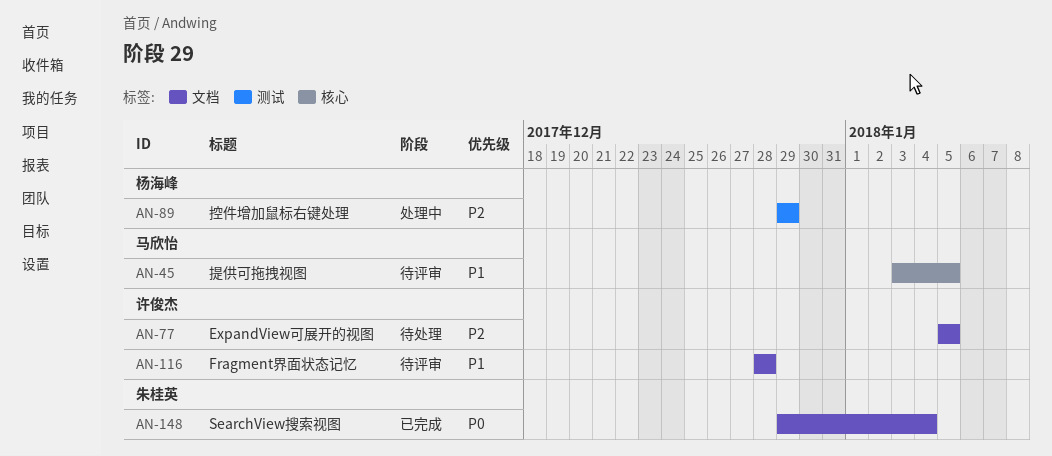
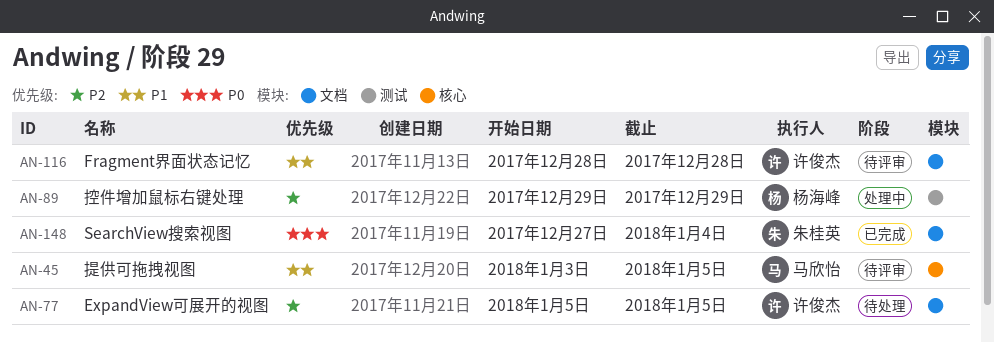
AN-148, start: Dec 29 -> Dec 27

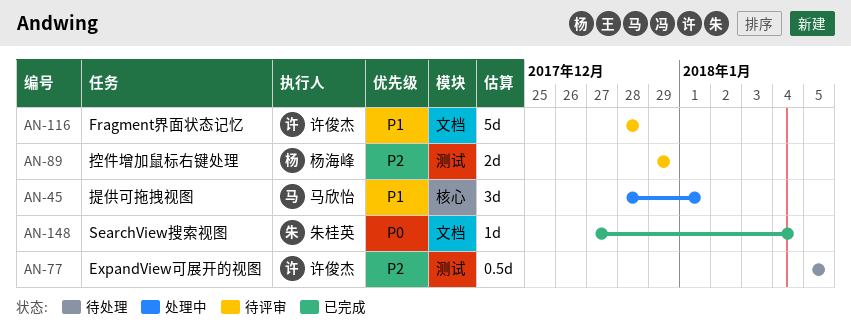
AN-45, status: 待评审 -> 处理中
AN-45, start: Jan 3 -> Dec 28
AN-45, due: Jan 5 -> Jan 1
AN-77, label: 文档 -> 测试
AN-89, status: 处理中 -> 待评审

